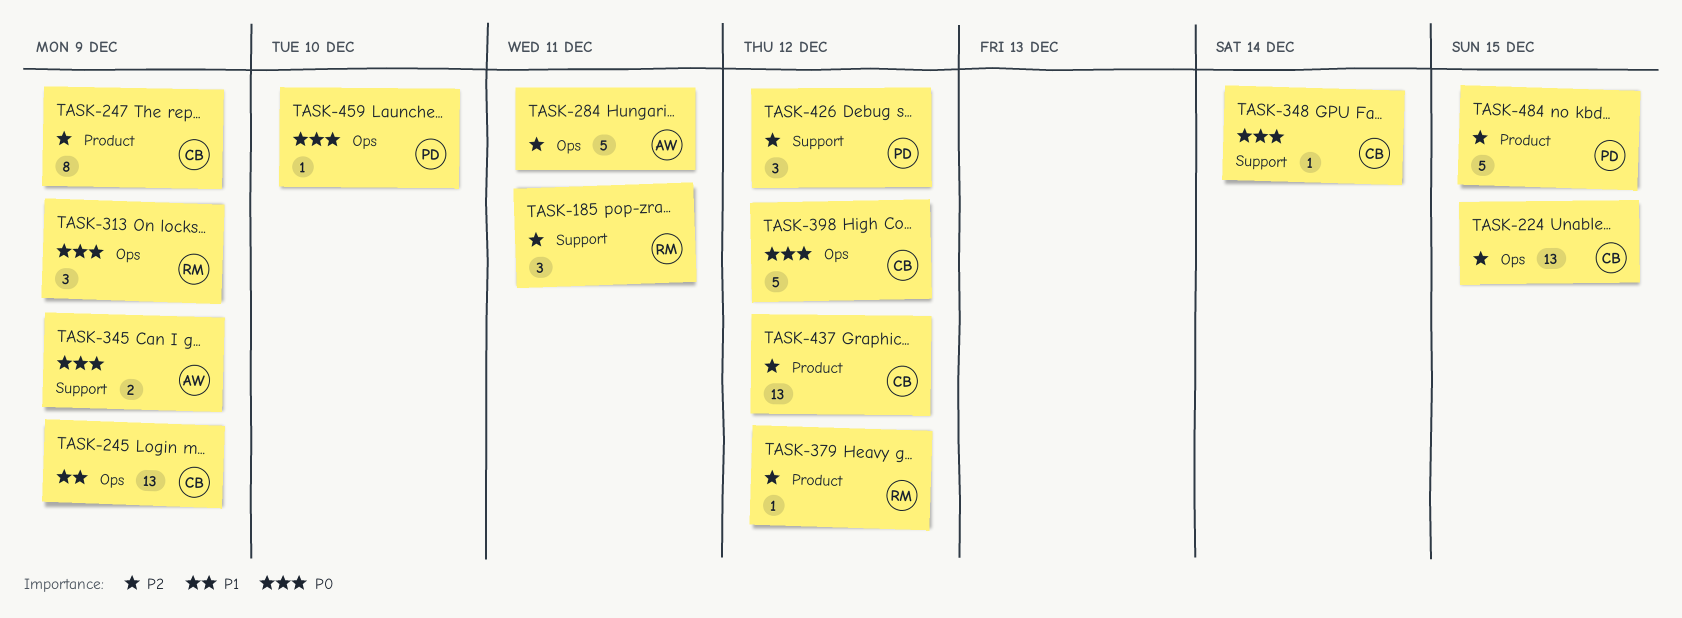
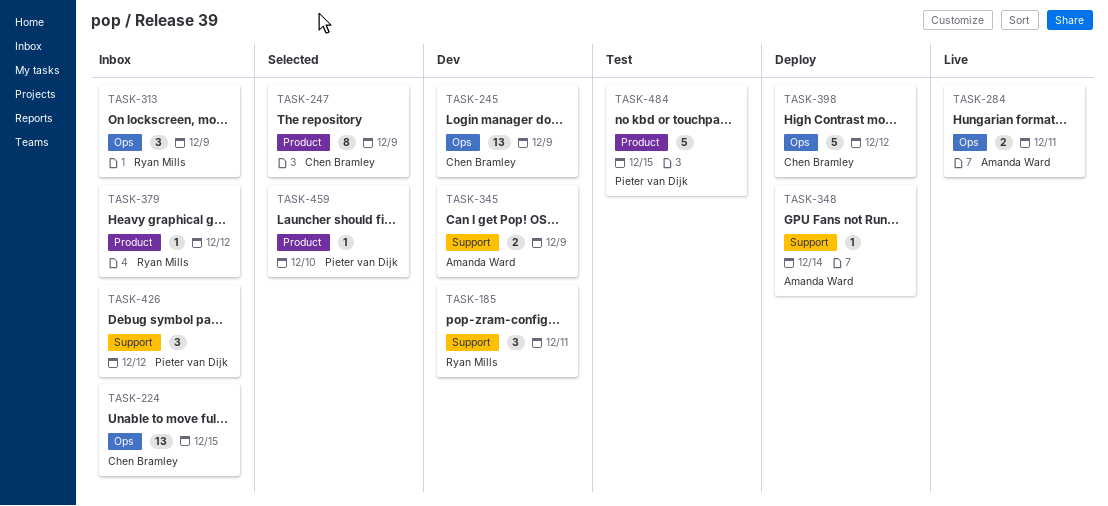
TASK-284, estimate: 5 -> 2
TASK-348, owner: Chen Bramley -> Amanda Ward
TASK-437: present -> none
TASK-459, label: Ops -> Product

